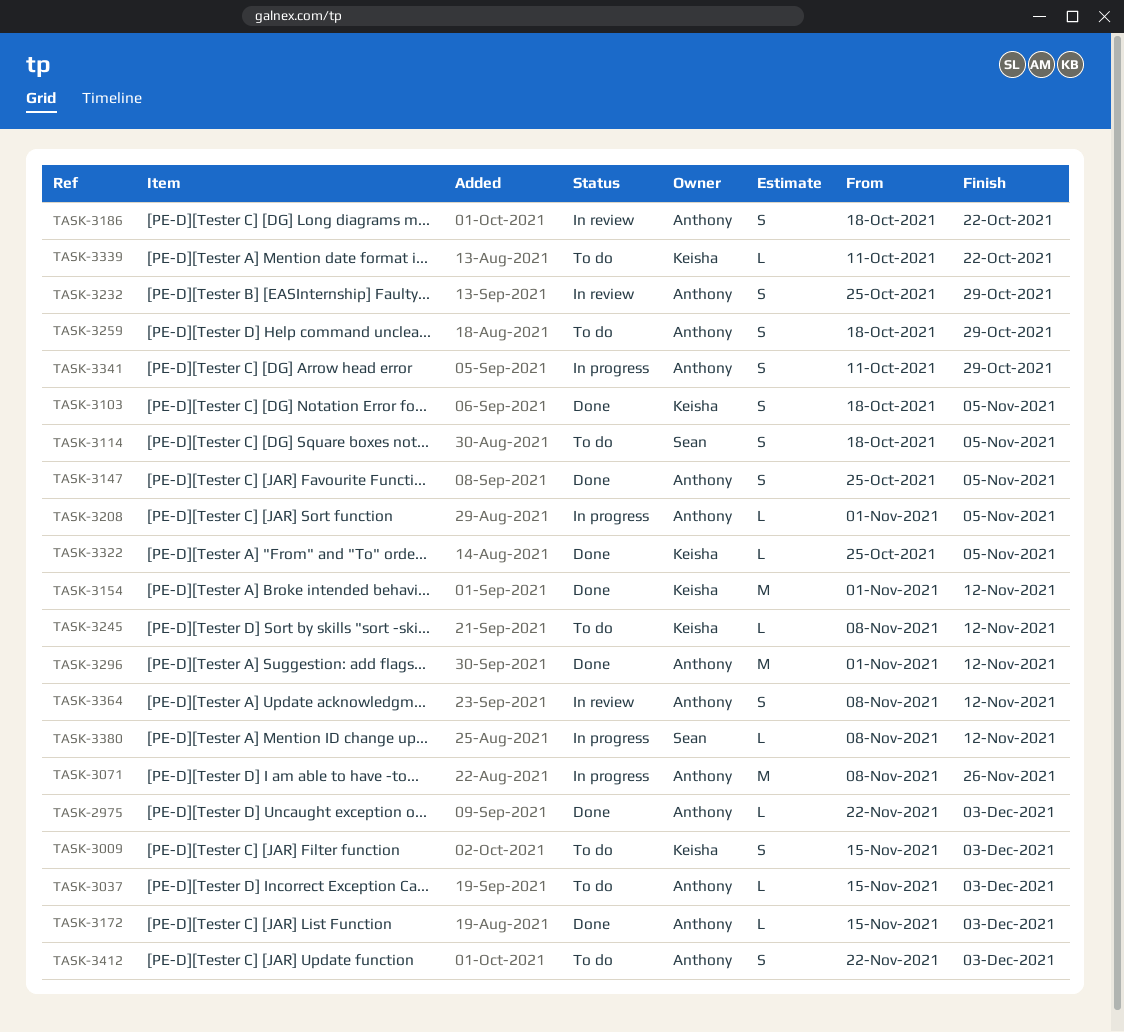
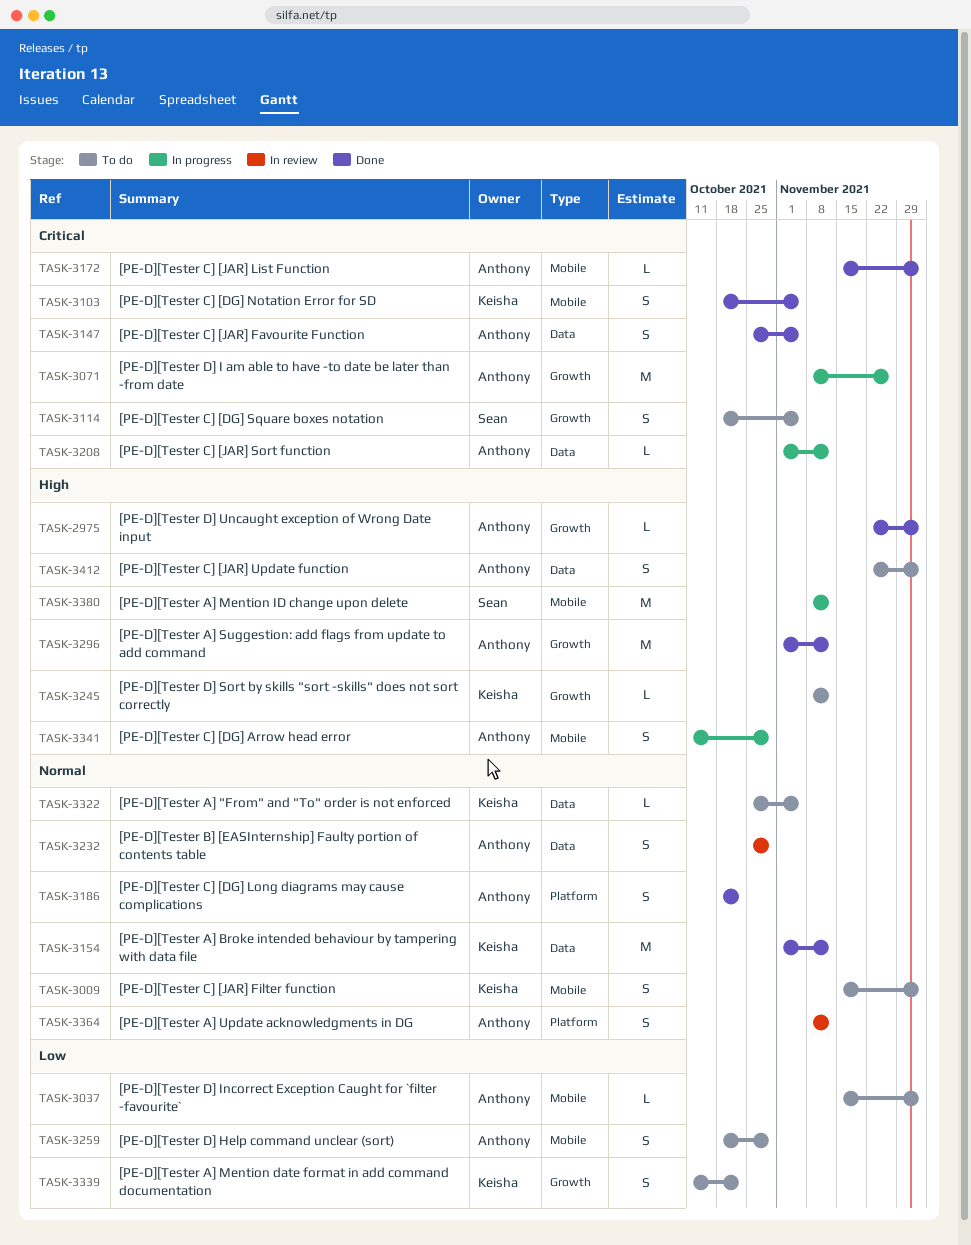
TASK-3186, status: In review -> Done
TASK-3208, due: Nov 5 -> Nov 12
TASK-3322, status: Done -> To do
TASK-3339, estimate: L -> S
TASK-3380, estimate: L -> M

